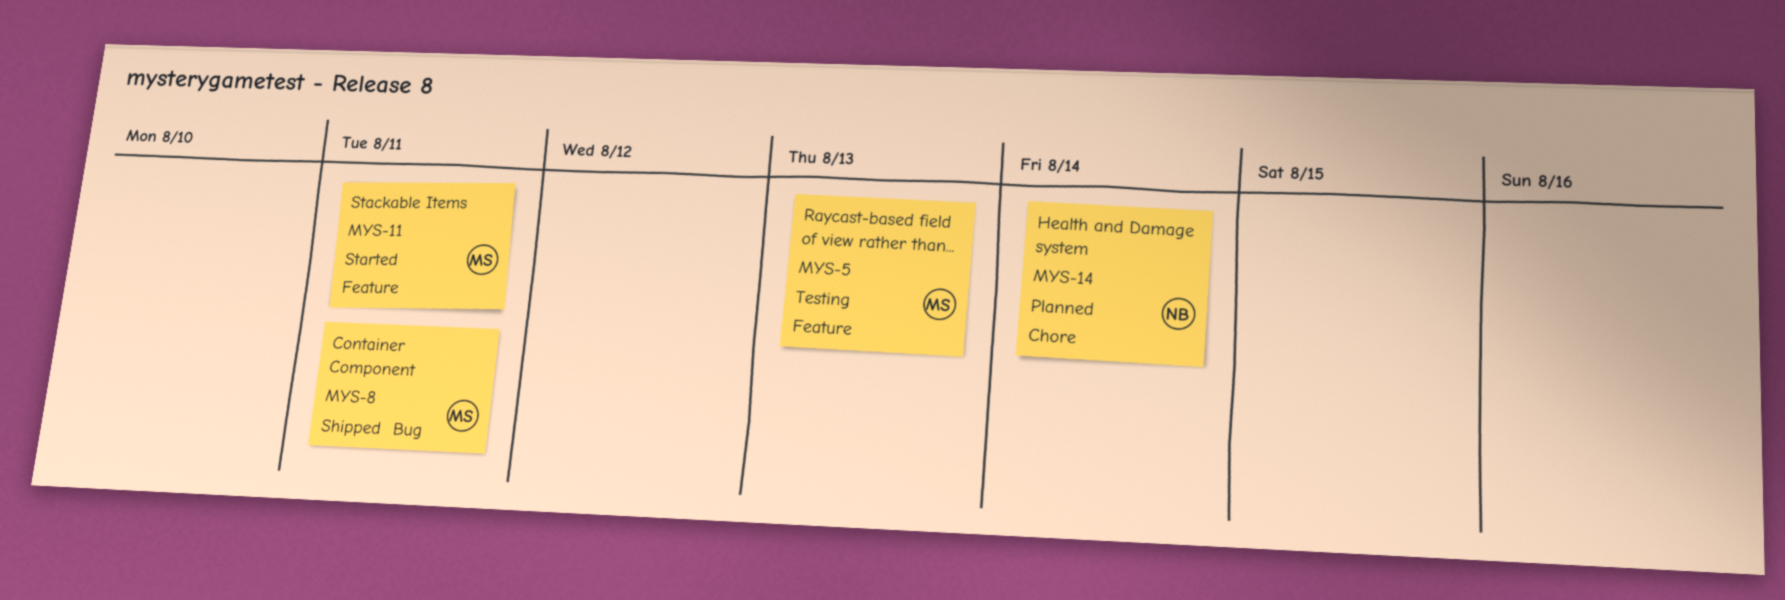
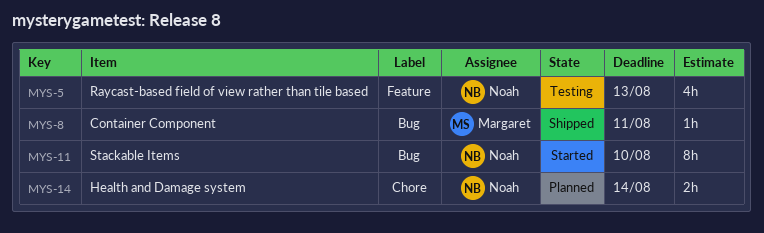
MYS-5, owner: Margaret -> Noah
MYS-11, owner: Margaret -> Noah
MYS-11, label: Feature -> Bug
MYS-11, due: Aug 11 -> Aug 10

